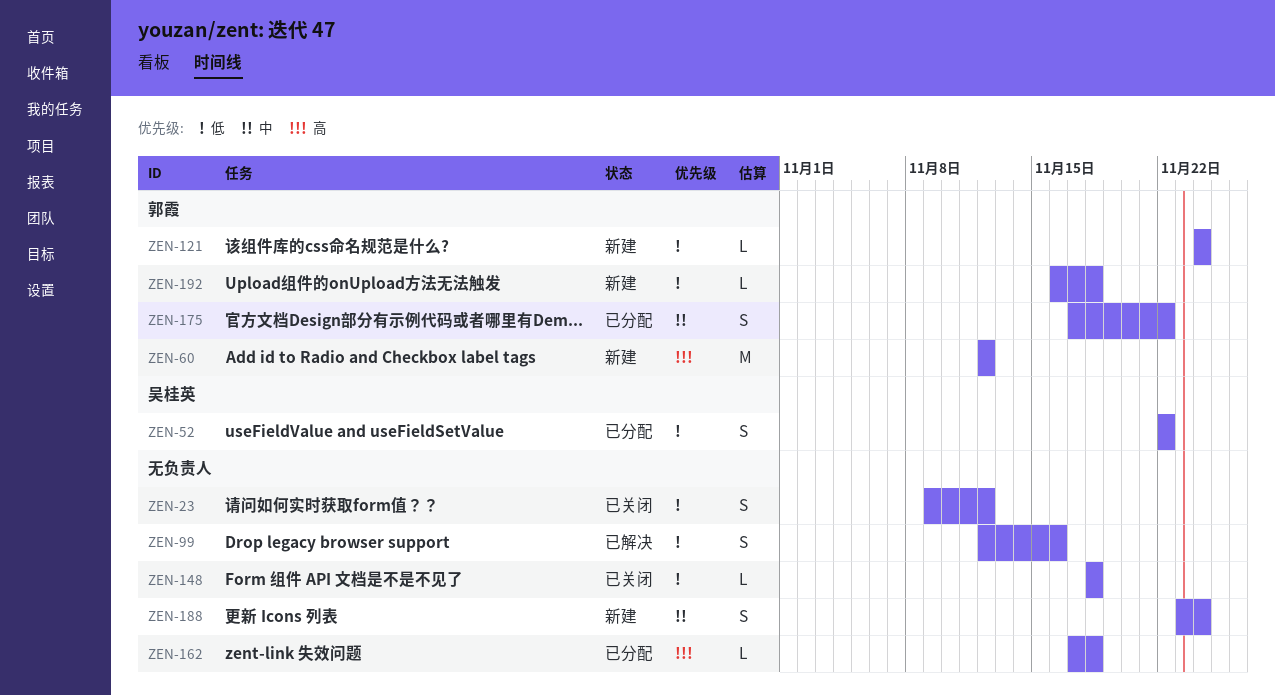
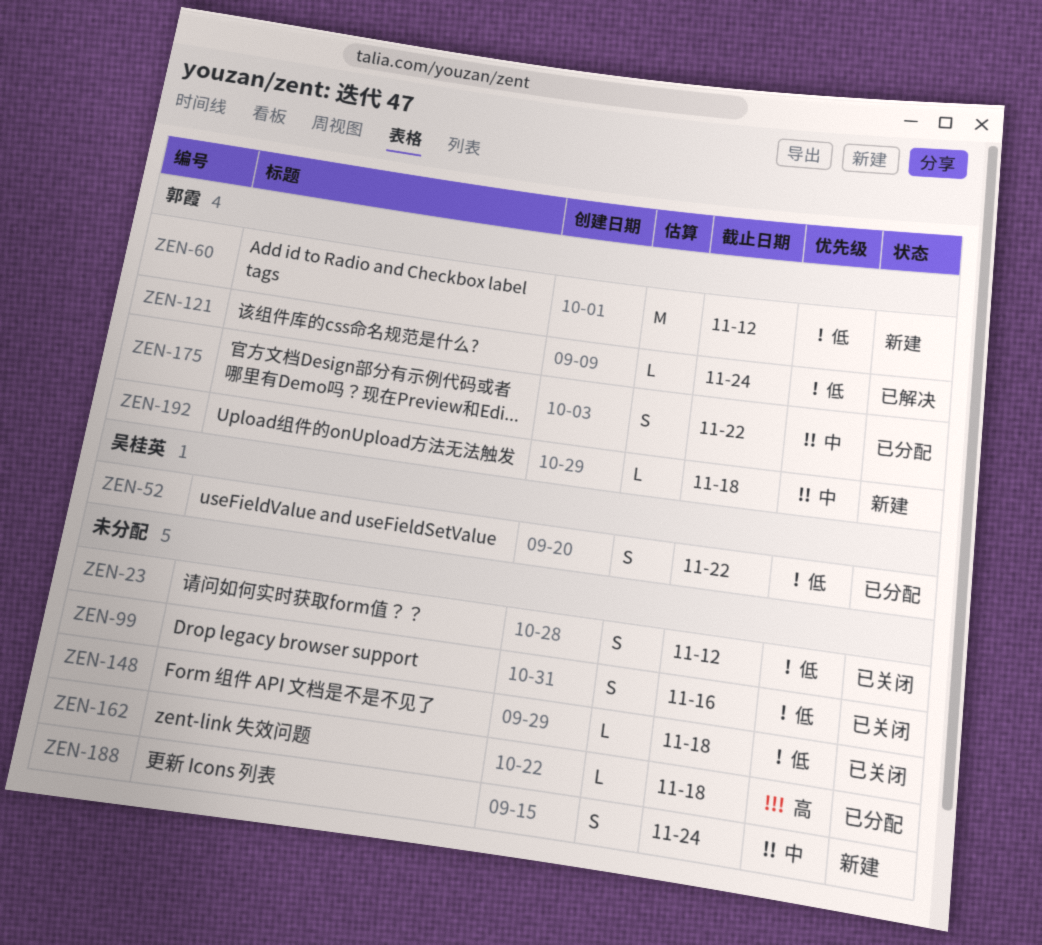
ZEN-60, priority: 高 -> 低
ZEN-99, status: 已解决 -> 已关闭
ZEN-121, status: 新建 -> 已解决
ZEN-192, priority: 低 -> 中

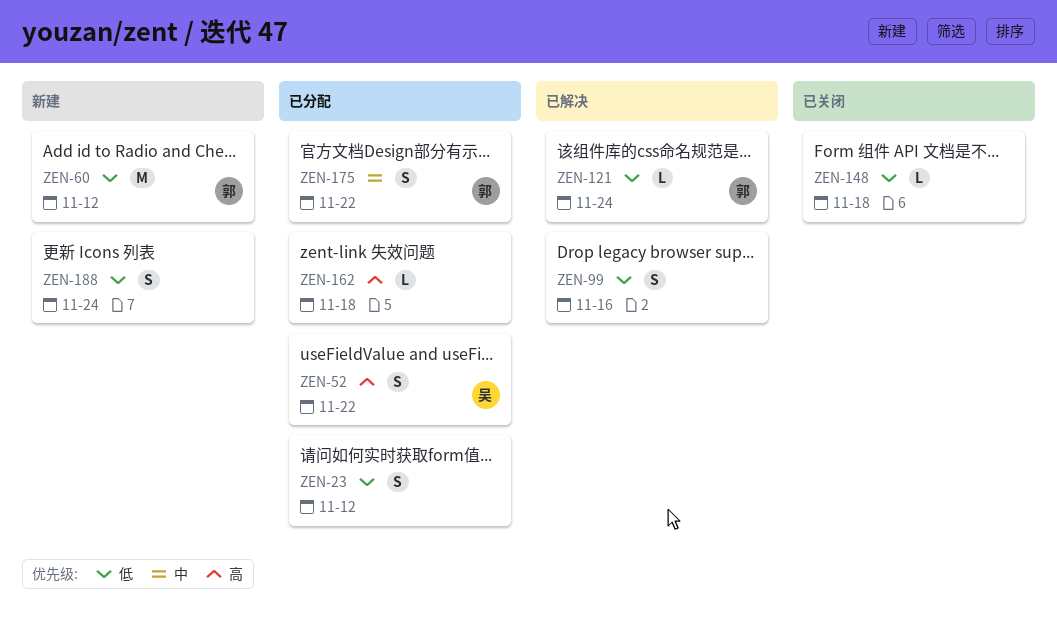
ZEN-23, status: 已关闭 -> 已分配
ZEN-52, priority: 低 -> 高
ZEN-99, status: 已关闭 -> 已解决
ZEN-188, priority: 中 -> 低
ZEN-192: present -> none

